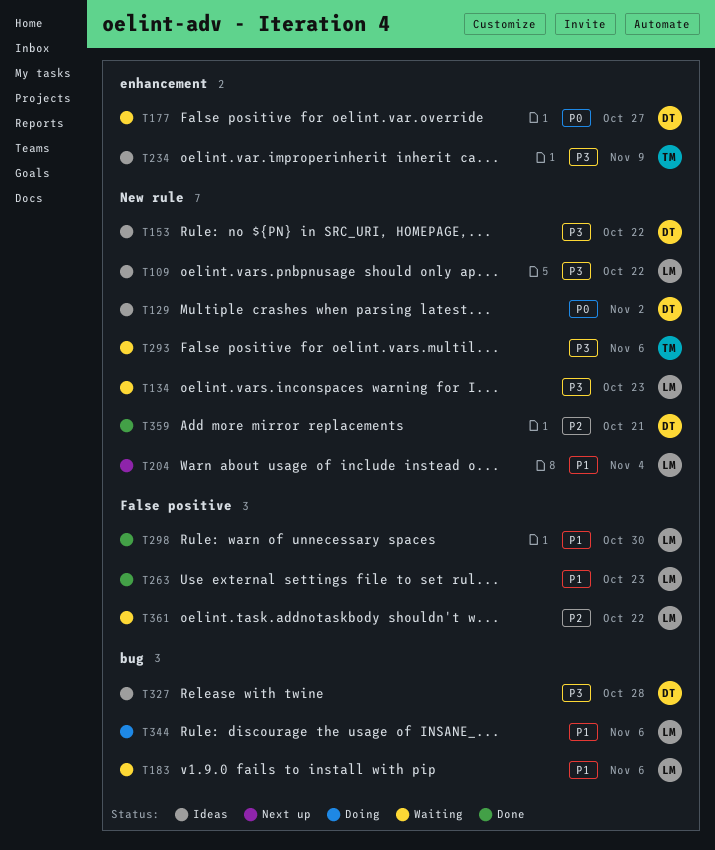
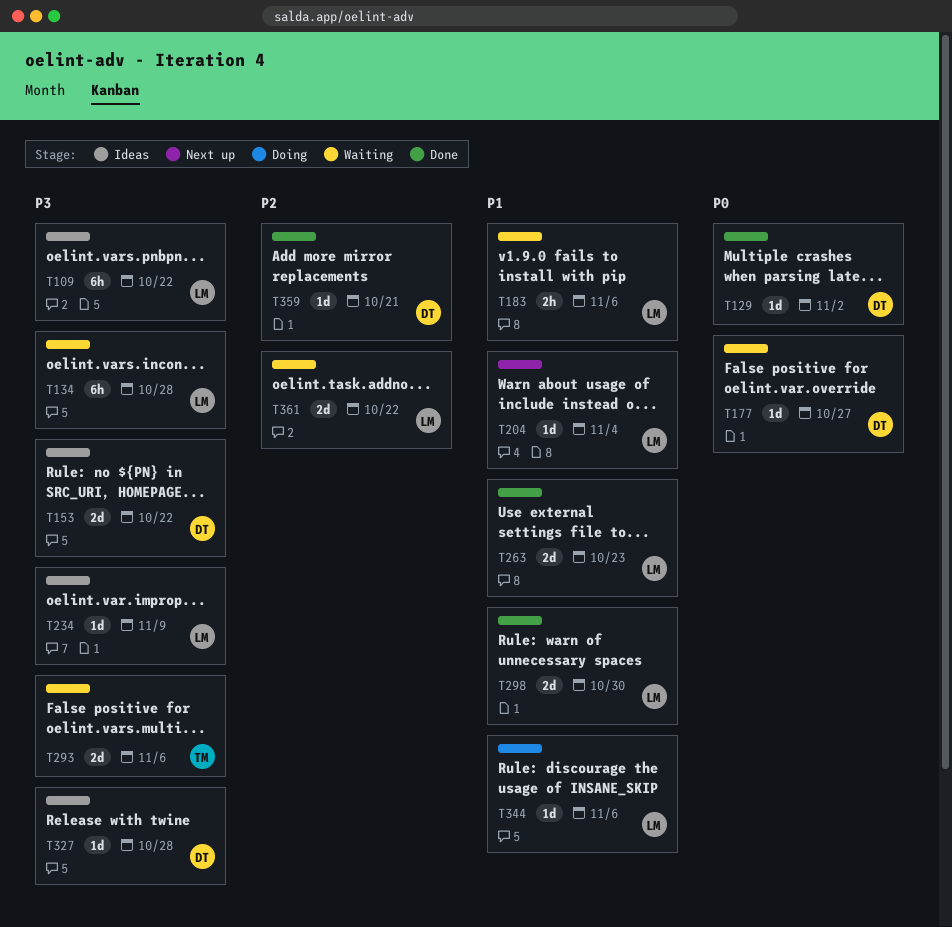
T129, status: Ideas -> Done
T134, due: Oct 23 -> Oct 28
T234, owner: TM -> LM

